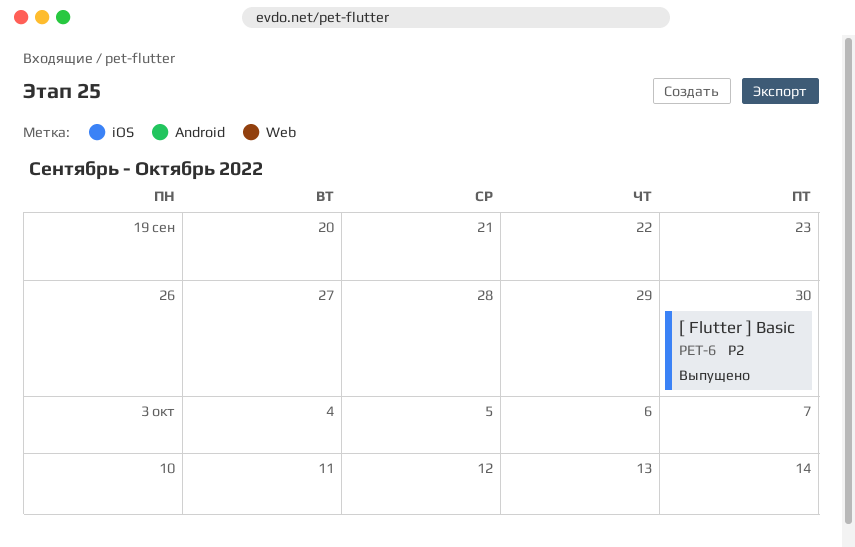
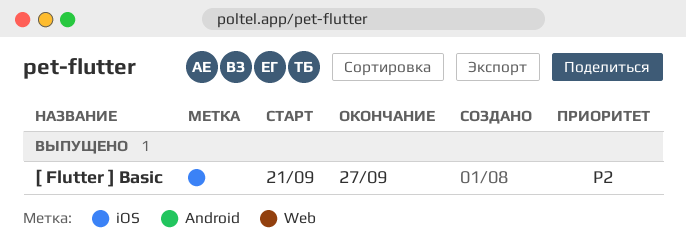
[ Flutter ] Basic, due: Sep 30 -> Sep 27

